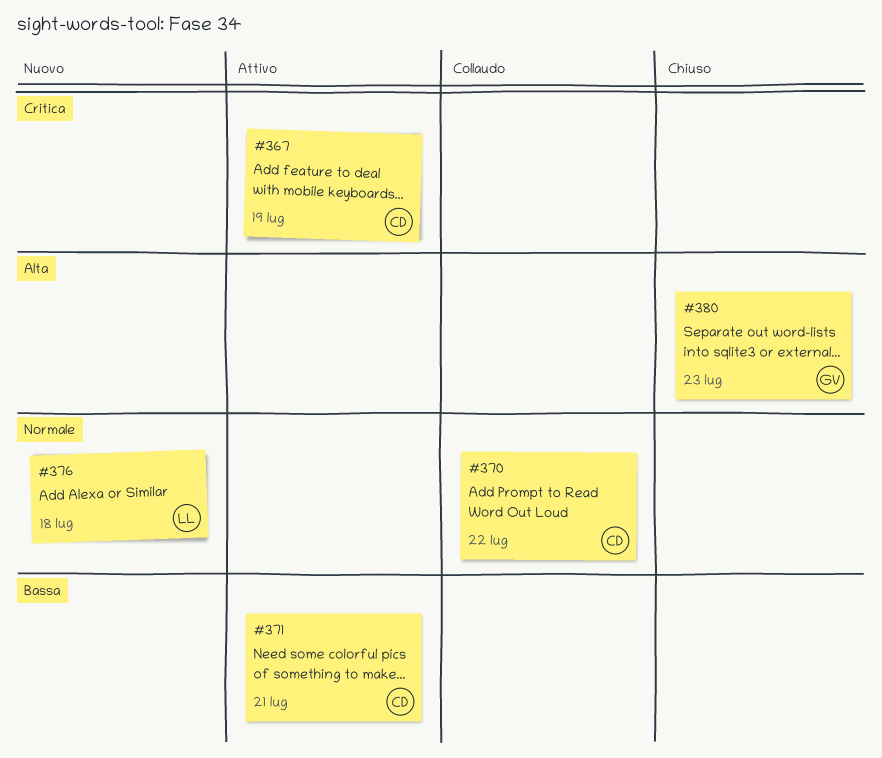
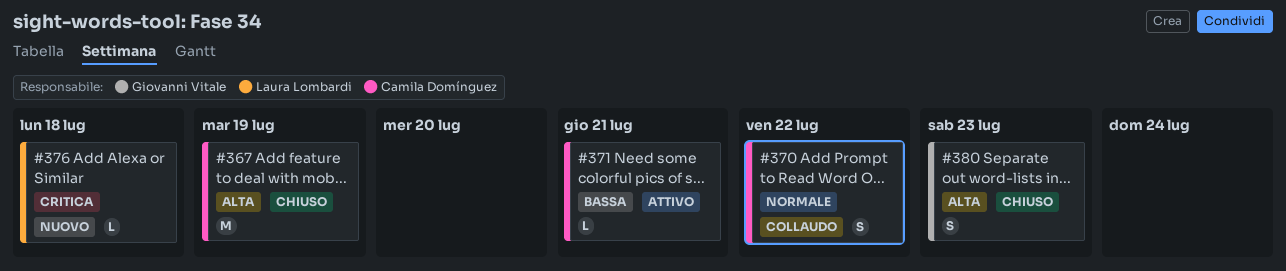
#367, status: Attivo -> Chiuso
#367, priority: Critica -> Alta
#376, priority: Normale -> Critica

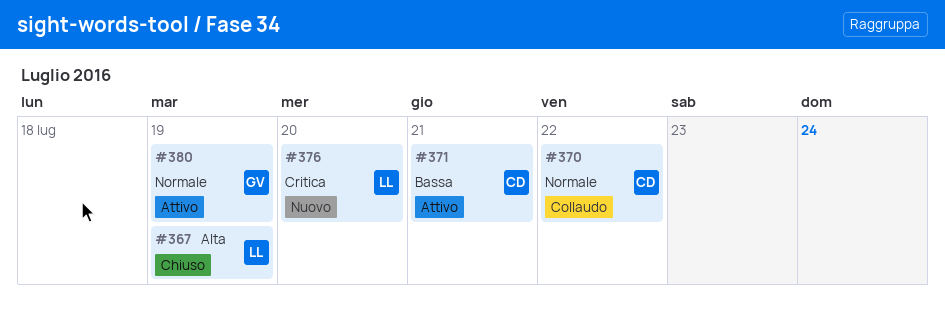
#367, owner: Camila Domínguez -> Laura Lombardi
#376, due: Jul 18 -> Jul 20
#380, status: Chiuso -> Attivo
#380, priority: Alta -> Normale
#380, due: Jul 23 -> Jul 19

